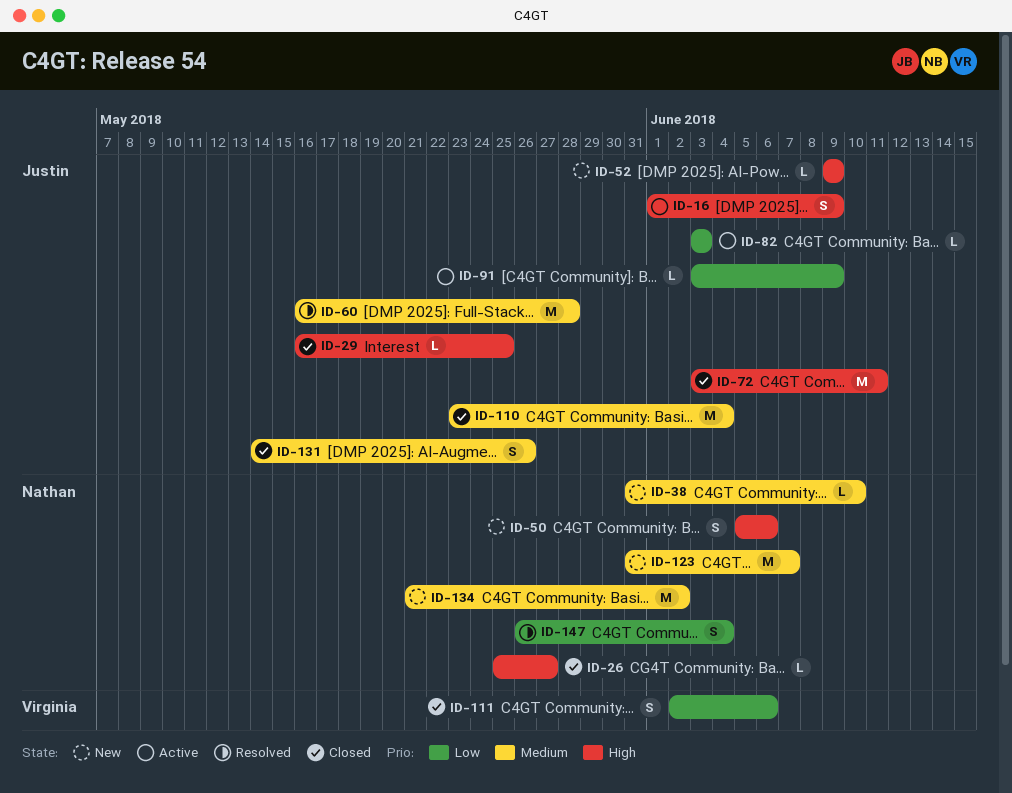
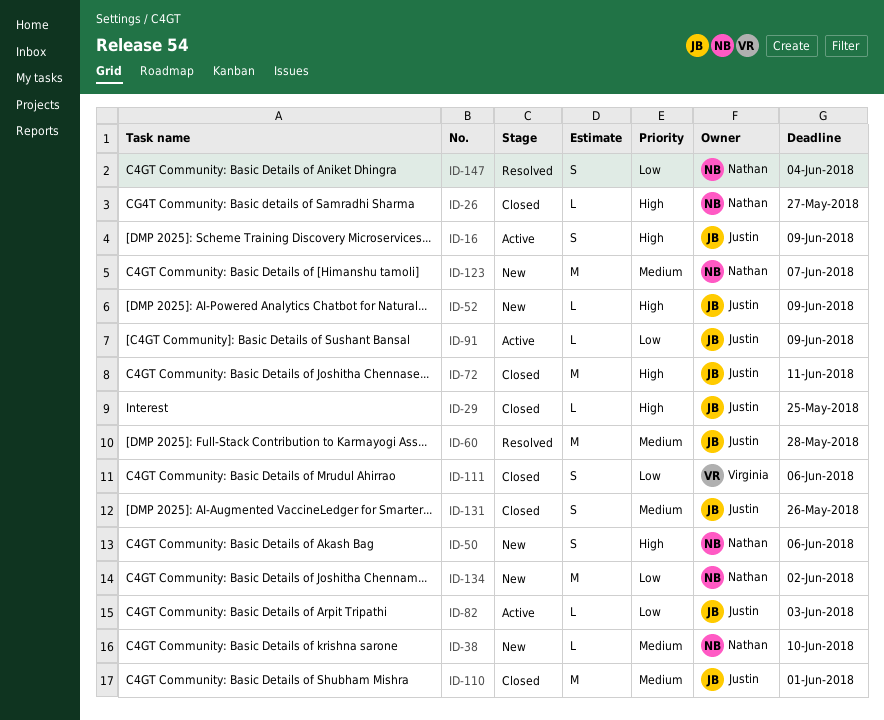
ID-110, due: Jun 4 -> Jun 1
ID-134, priority: Medium -> Low

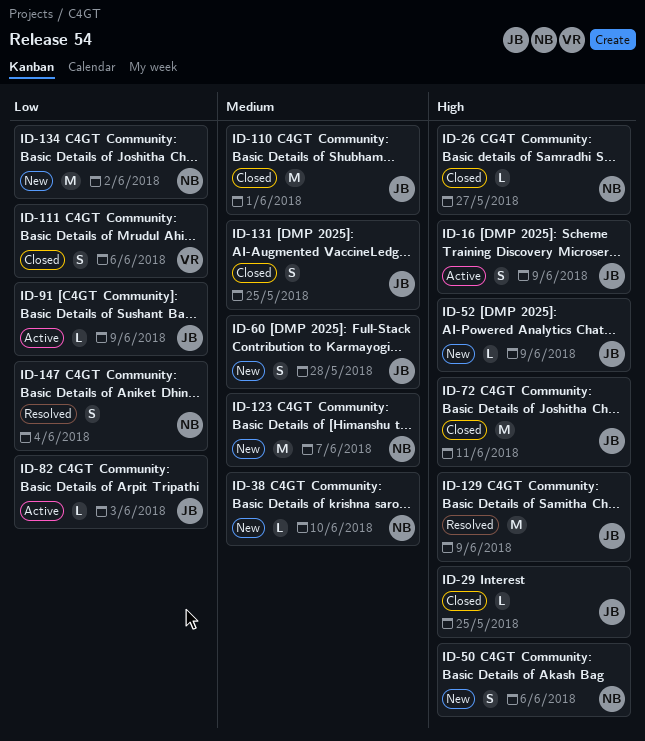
ID-60, status: Resolved -> New
ID-60, estimate: M -> S
ID-129: none -> present
ID-131, due: May 26 -> May 25

